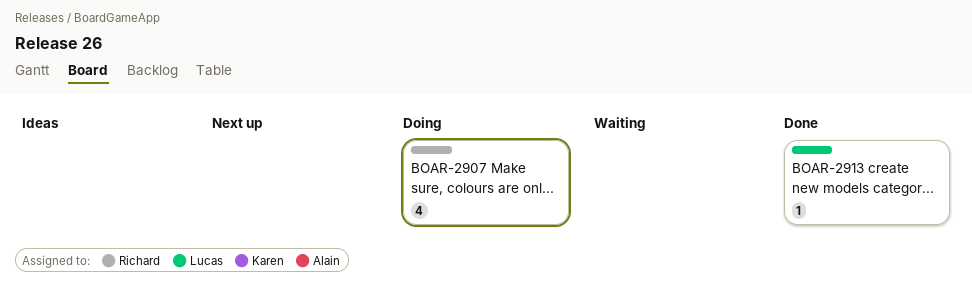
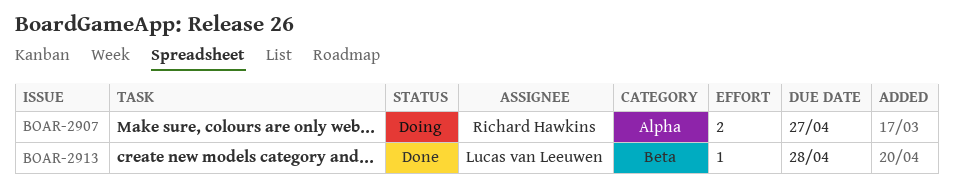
BOAR-2907, estimate: 4 -> 2

